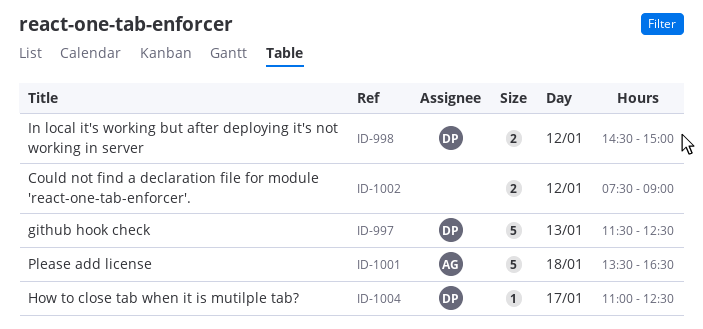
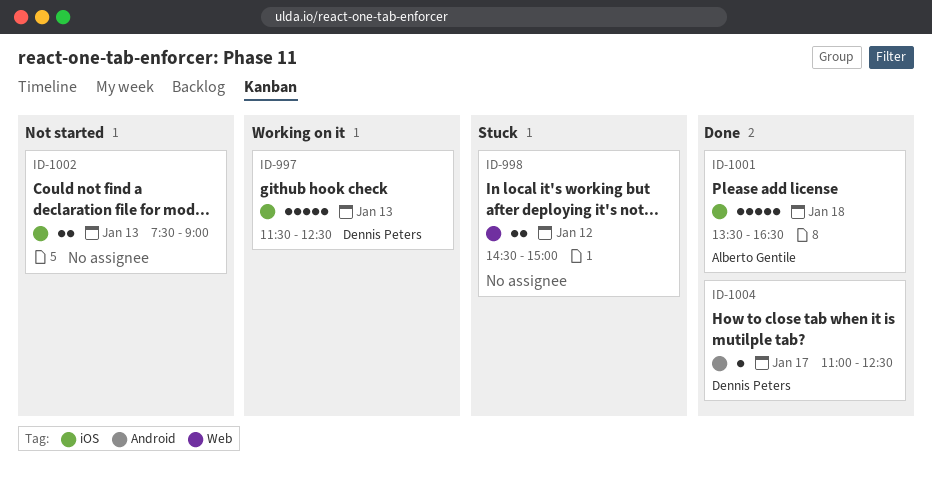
ID-998, owner: Dennis Peters -> none
ID-1002, day: Jan 12 -> Jan 13

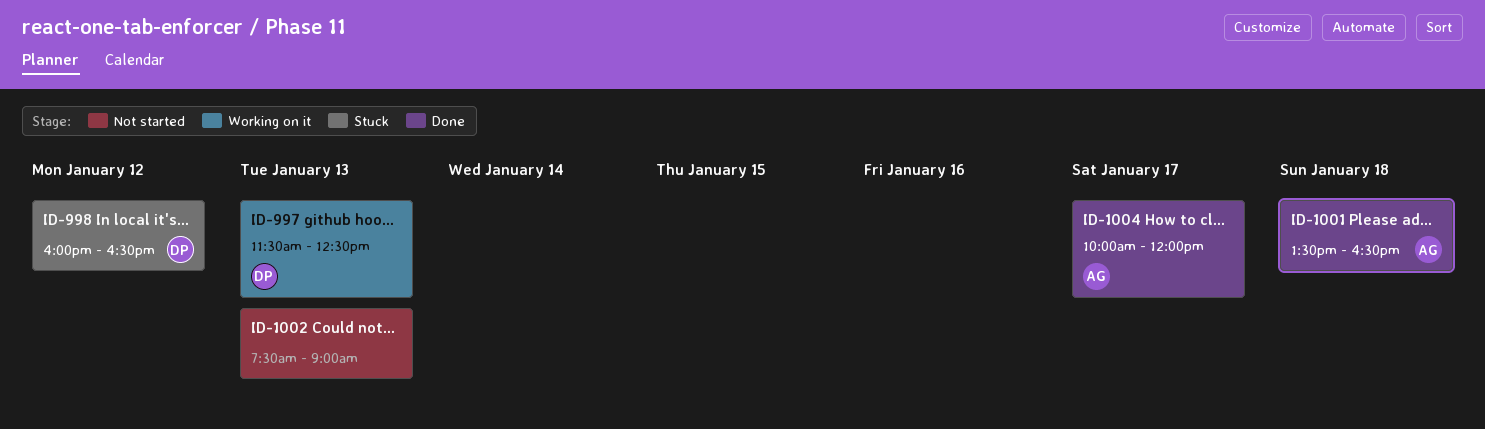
ID-998, owner: none -> Dennis Peters
ID-998, begins: 14:30 -> 16:00
ID-998, ends: 15:00 -> 16:30
ID-1004, owner: Dennis Peters -> Alberto Gentile
ID-1004, begins: 11:00 -> 10:00
ID-1004, ends: 12:30 -> 12:00

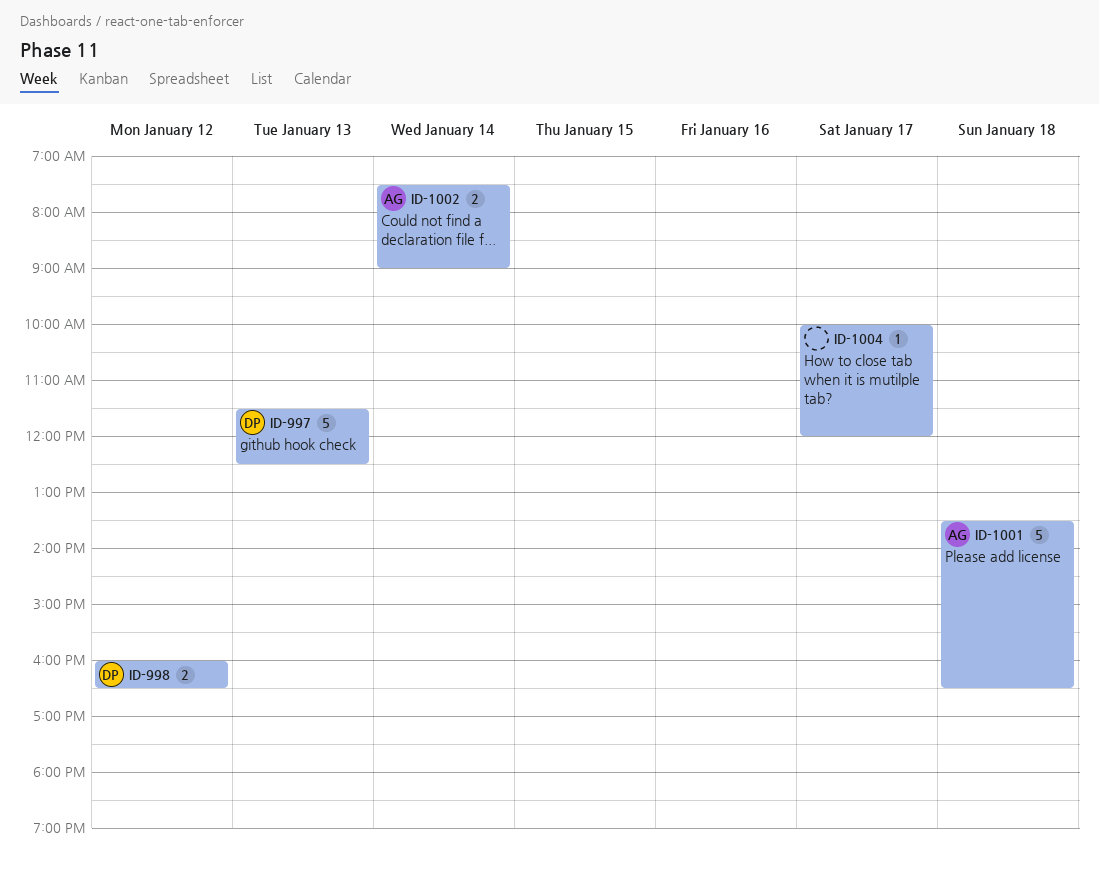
ID-1002, owner: none -> AG
ID-1002, day: Jan 13 -> Jan 14
ID-1004, owner: AG -> none

